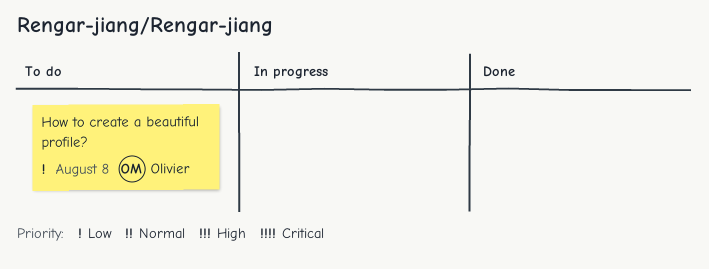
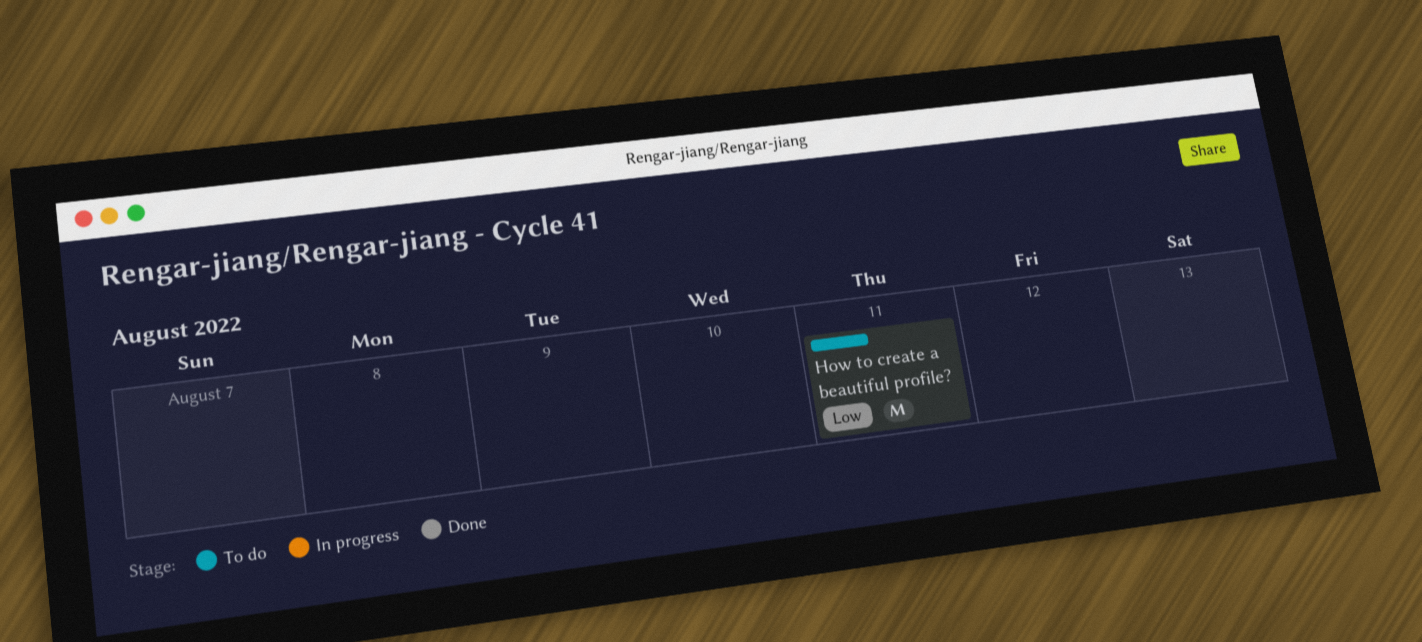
How to create a beautiful profile?, due: Aug 8 -> Aug 11

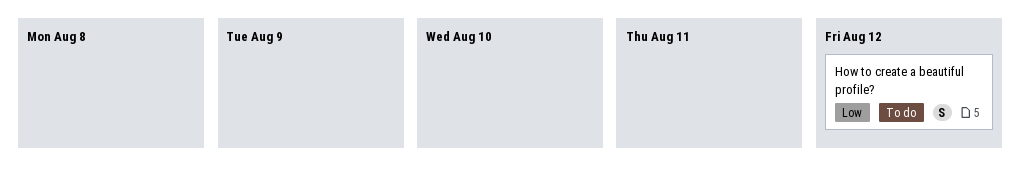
How to create a beautiful profile?, estimate: M -> S
How to create a beautiful profile?, due: Aug 11 -> Aug 12

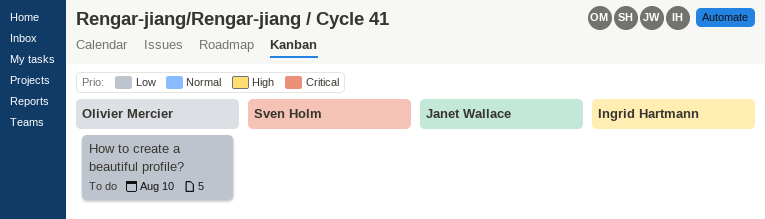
How to create a beautiful profile?, due: Aug 12 -> Aug 10

